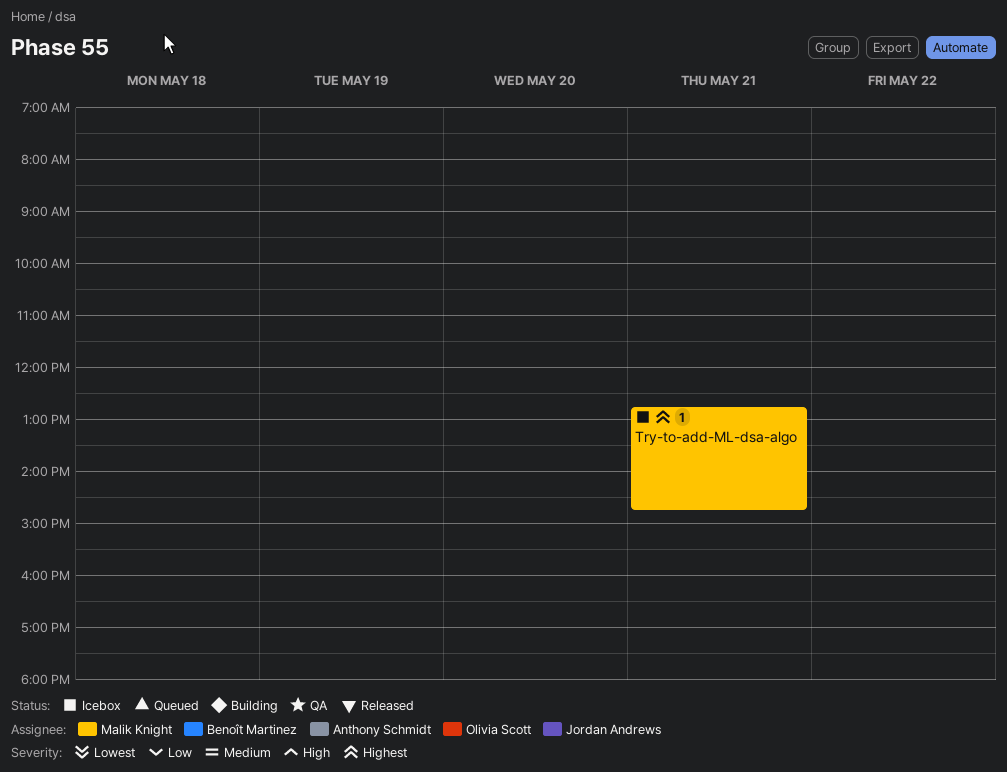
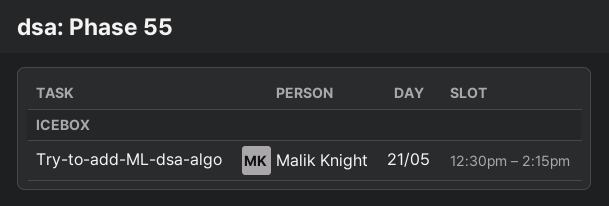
Try-to-add-ML-dsa-algo, begins: 12:45 -> 12:30
Try-to-add-ML-dsa-algo, ends: 14:45 -> 14:15

